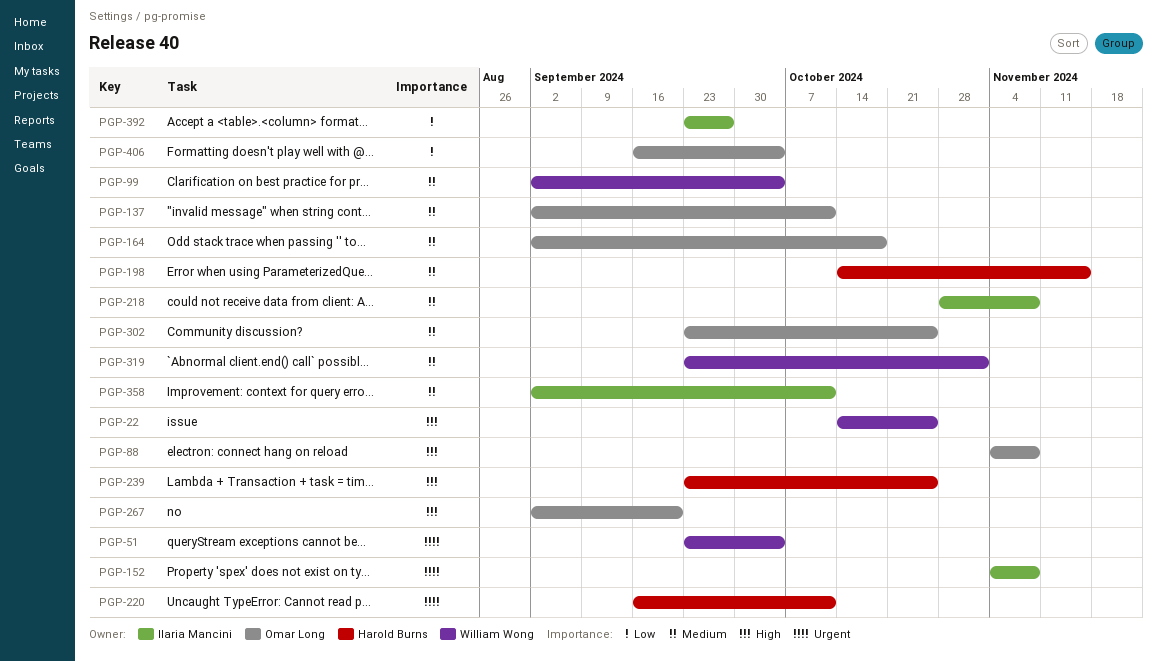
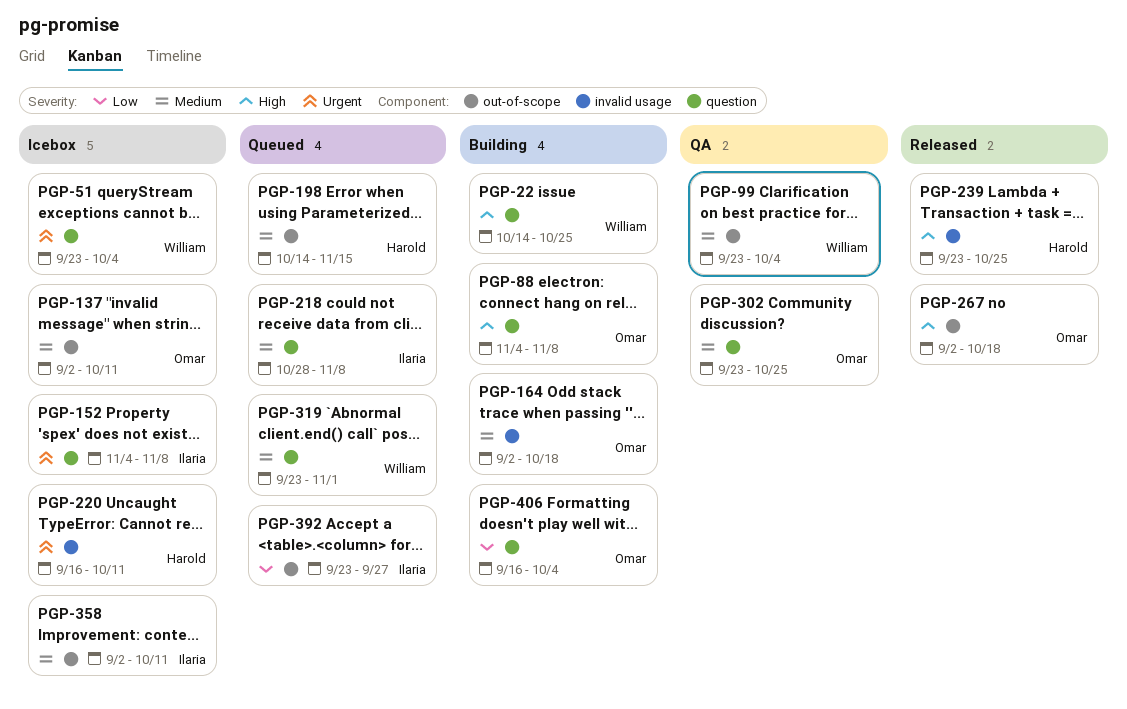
PGP-99, start: Sep 2 -> Sep 23
PGP-267, due: Sep 20 -> Oct 18

